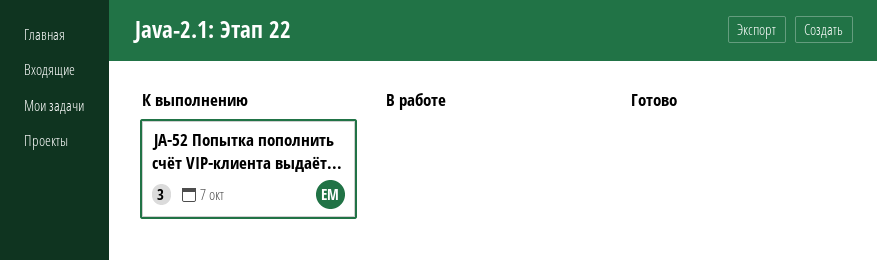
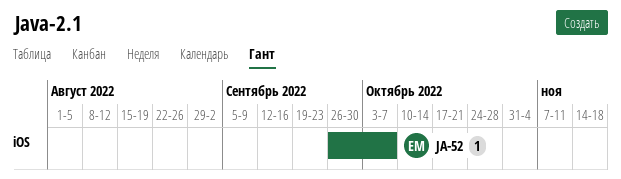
JA-52, estimate: 3 -> 1

